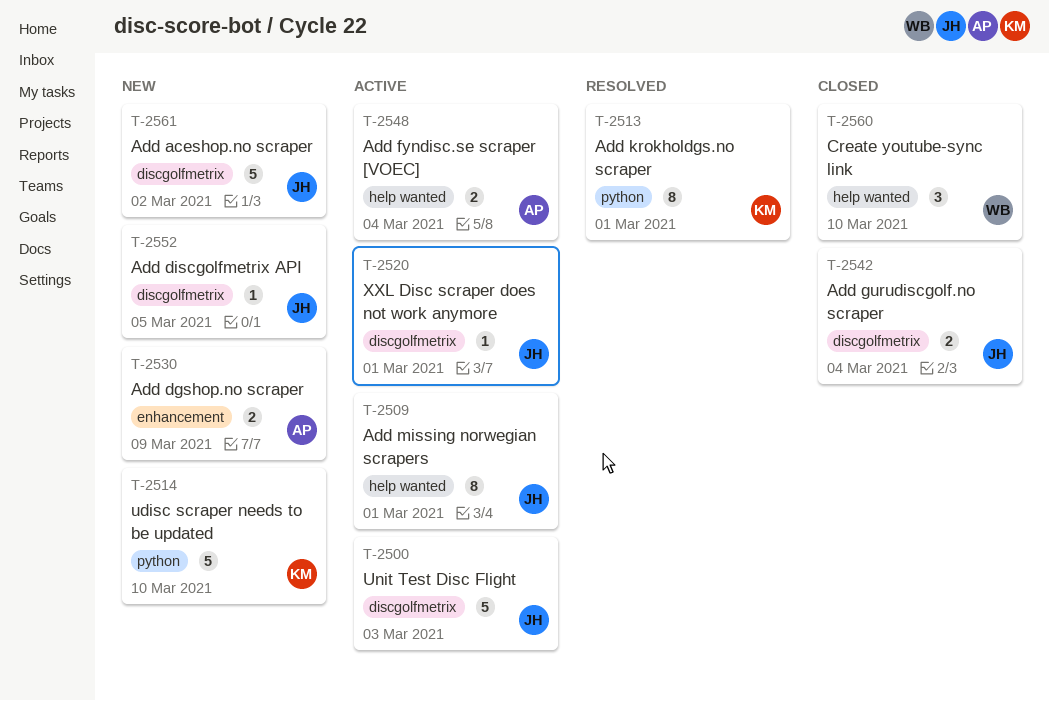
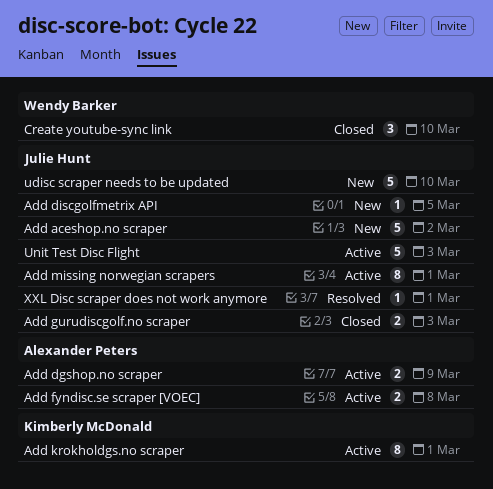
Add dgshop.no scraper, status: New -> Active
Add fyndisc.se scraper [VOEC], due: Mar 4 -> Mar 8
Add gurudiscgolf.no scraper, due: Mar 4 -> Mar 3
Add krokholdgs.no scraper, status: Resolved -> Active
udisc scraper needs to be updated, owner: Kimberly McDonald -> Julie Hunt
XXL Disc scraper does not work anymore, status: Active -> Resolved

